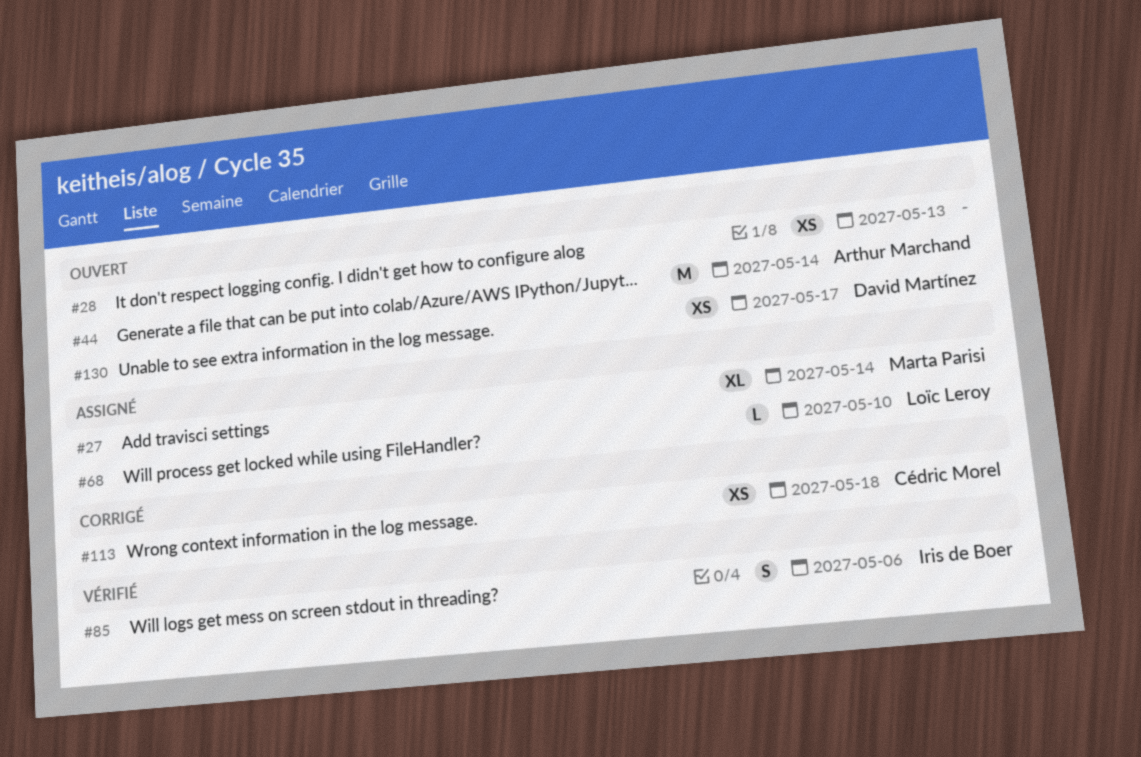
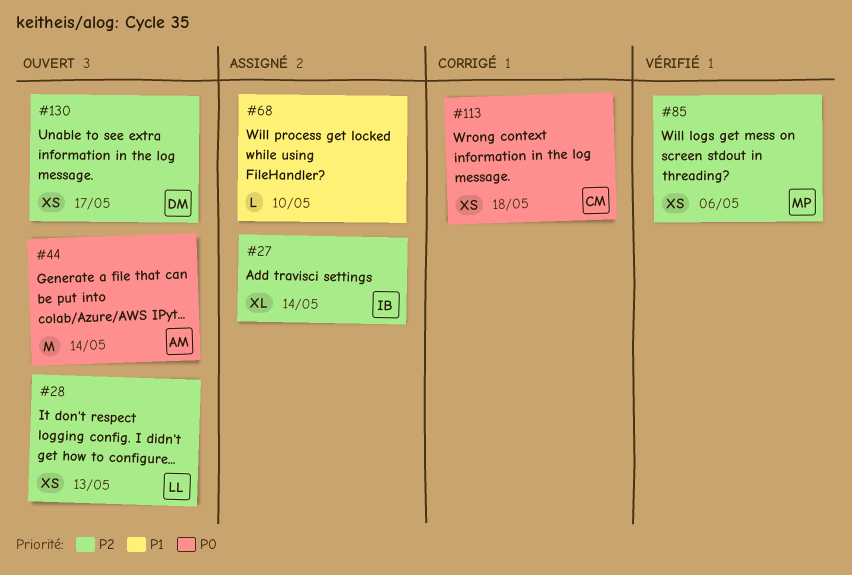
#27, owner: Marta Parisi -> Iris de Boer
#28, owner: none -> Loïc Leroy
#68, owner: Loïc Leroy -> none
#85, owner: Iris de Boer -> Marta Parisi
#85, estimate: S -> XS

